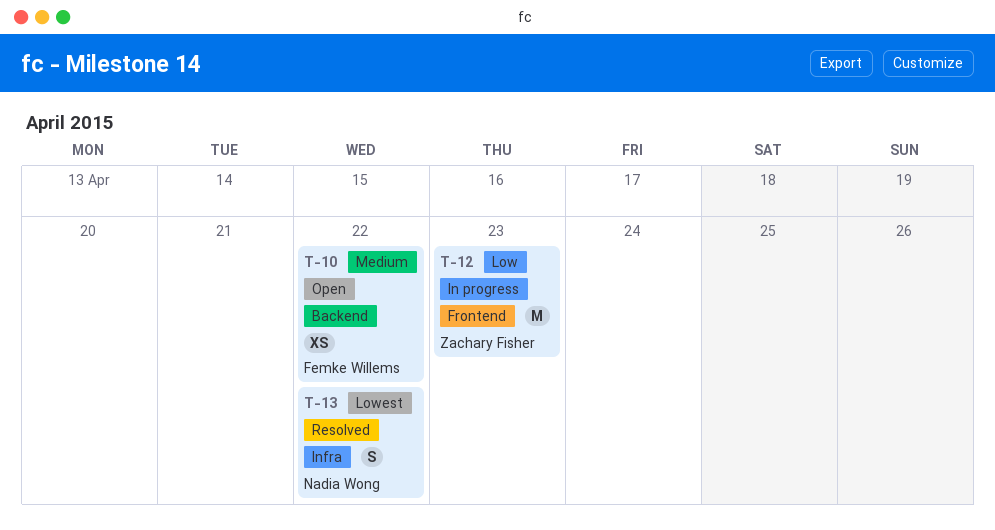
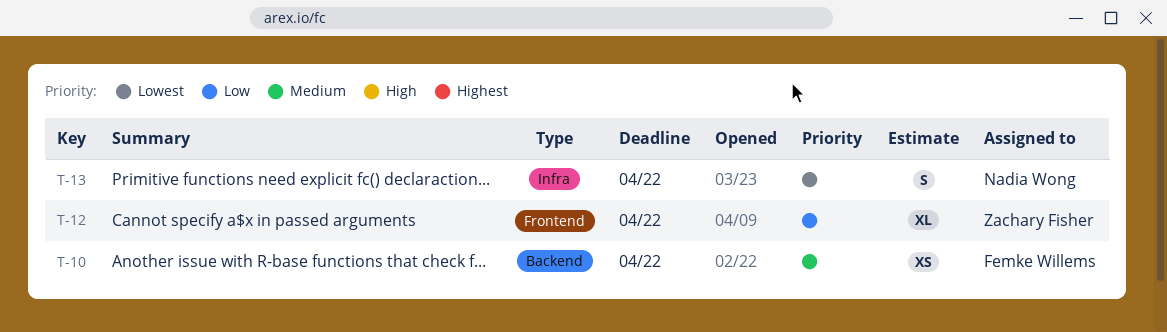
T-12, estimate: M -> XL
T-12, due: Apr 23 -> Apr 22

